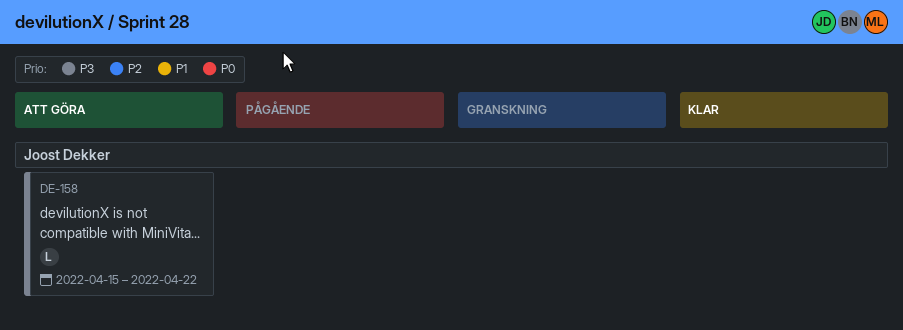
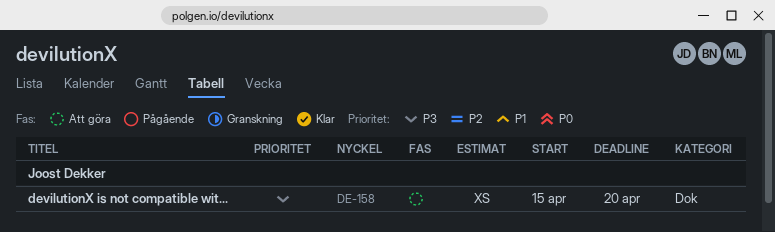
DE-158, estimate: L -> XS
DE-158, due: Apr 22 -> Apr 20

